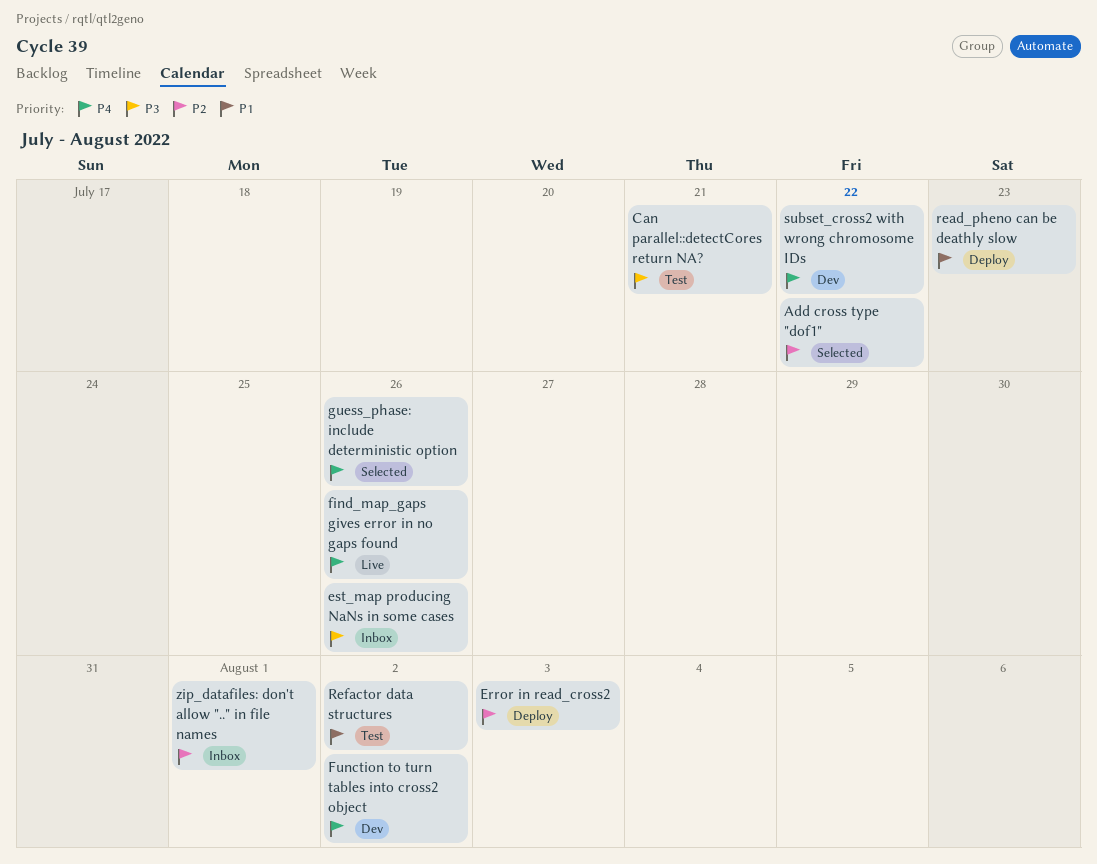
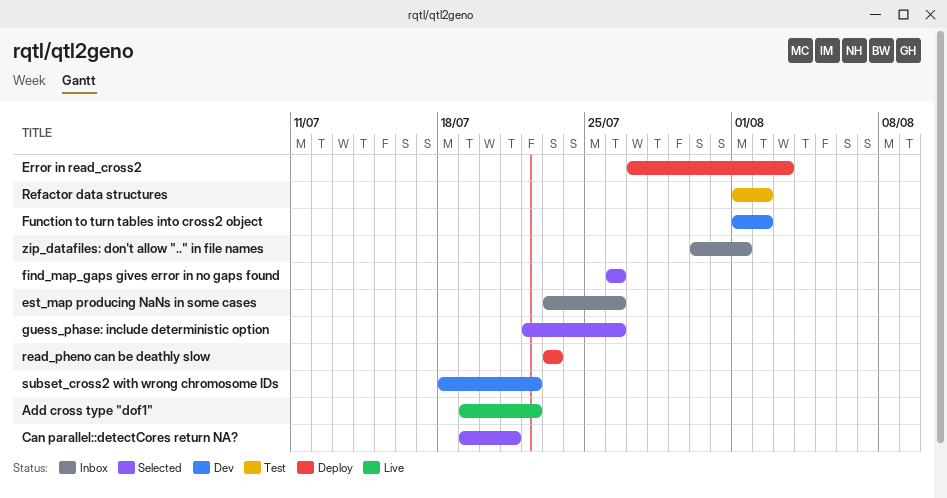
Add cross type "dof1", status: Selected -> Live
Can parallel::detectCores return NA?, status: Test -> Selected
find_map_gaps gives error in no gaps found, status: Live -> Selected

